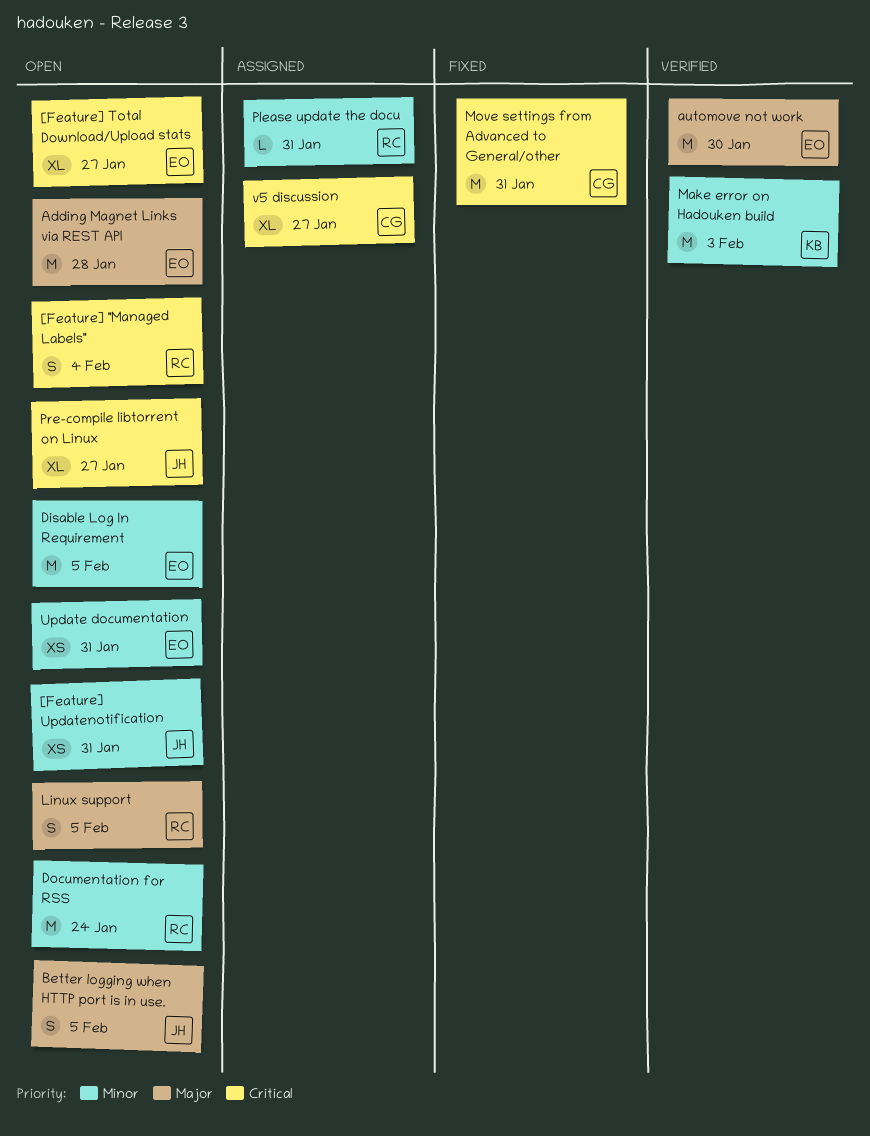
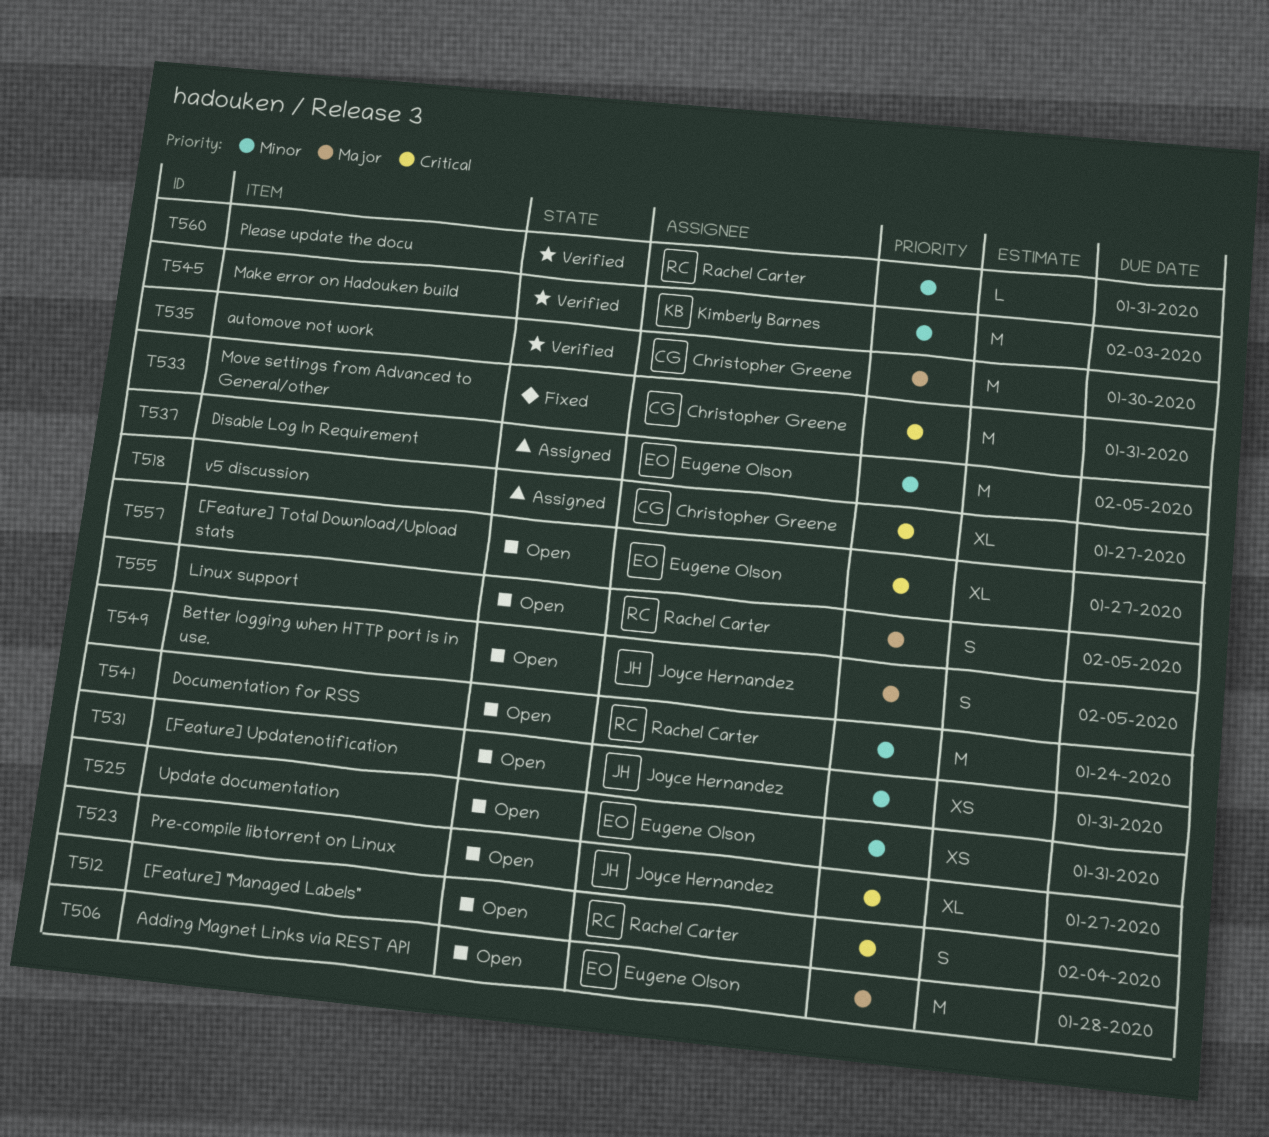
automove not work, owner: Eugene Olson -> Christopher Greene
Disable Log In Requirement, status: Open -> Assigned
Please update the docu, status: Assigned -> Verified

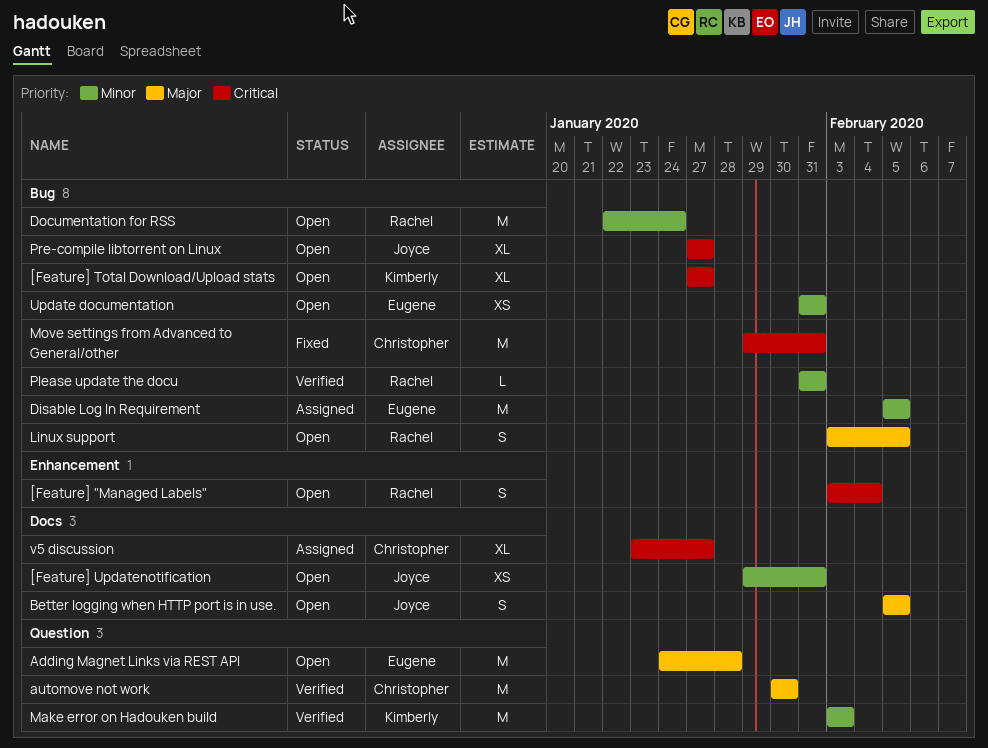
[Feature] Total Download/Upload stats, owner: Eugene Olson -> Kimberly Barnes

